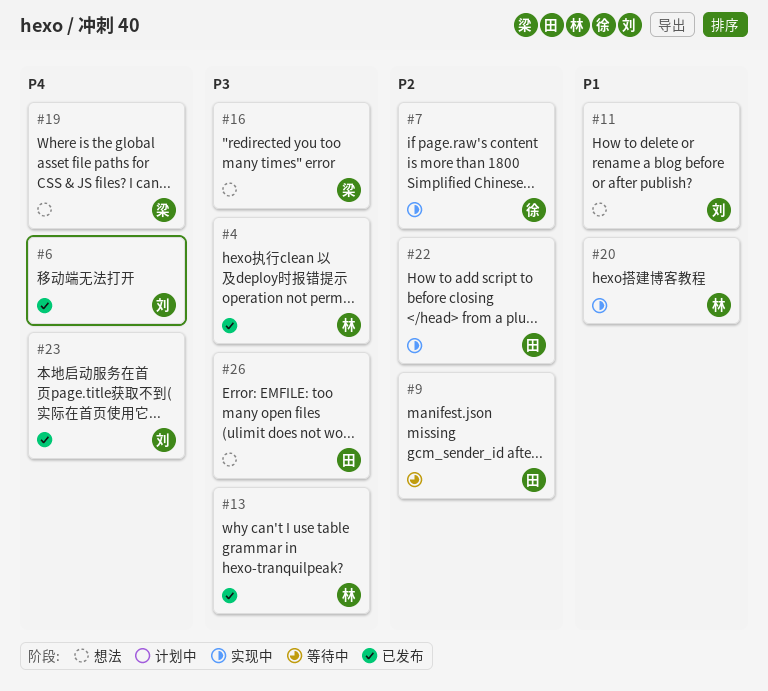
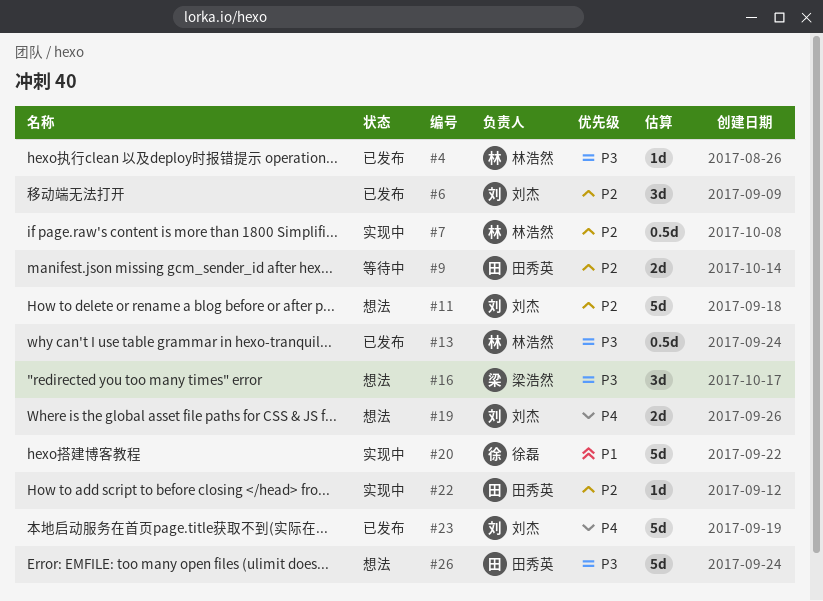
#6, priority: P4 -> P2
#7, owner: 徐磊 -> 林浩然
#11, priority: P1 -> P2
#19, owner: 梁浩然 -> 刘杰
#20, owner: 林浩然 -> 徐磊

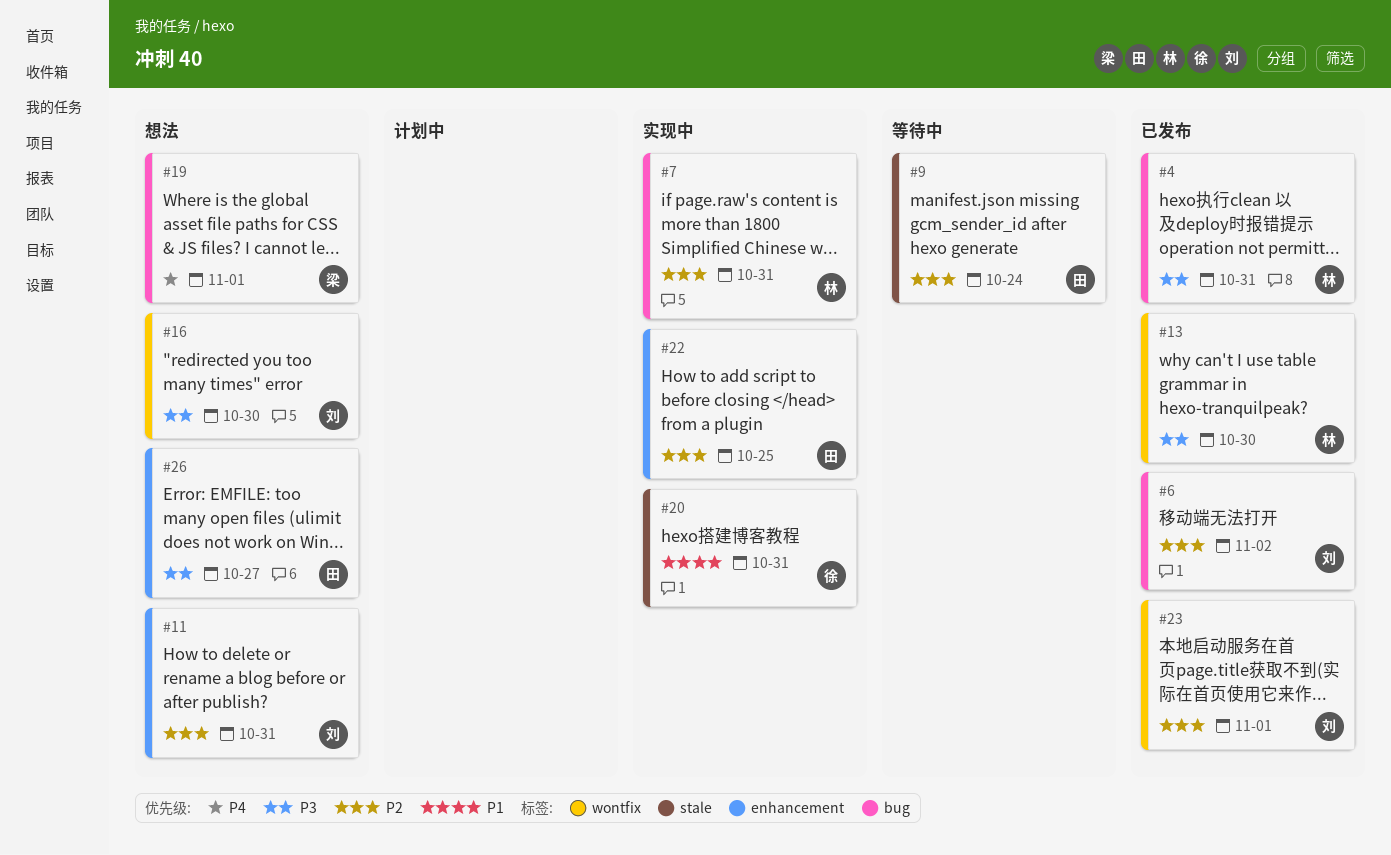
#16, owner: 梁浩然 -> 刘杰
#19, owner: 刘杰 -> 梁浩然
#23, priority: P4 -> P2

